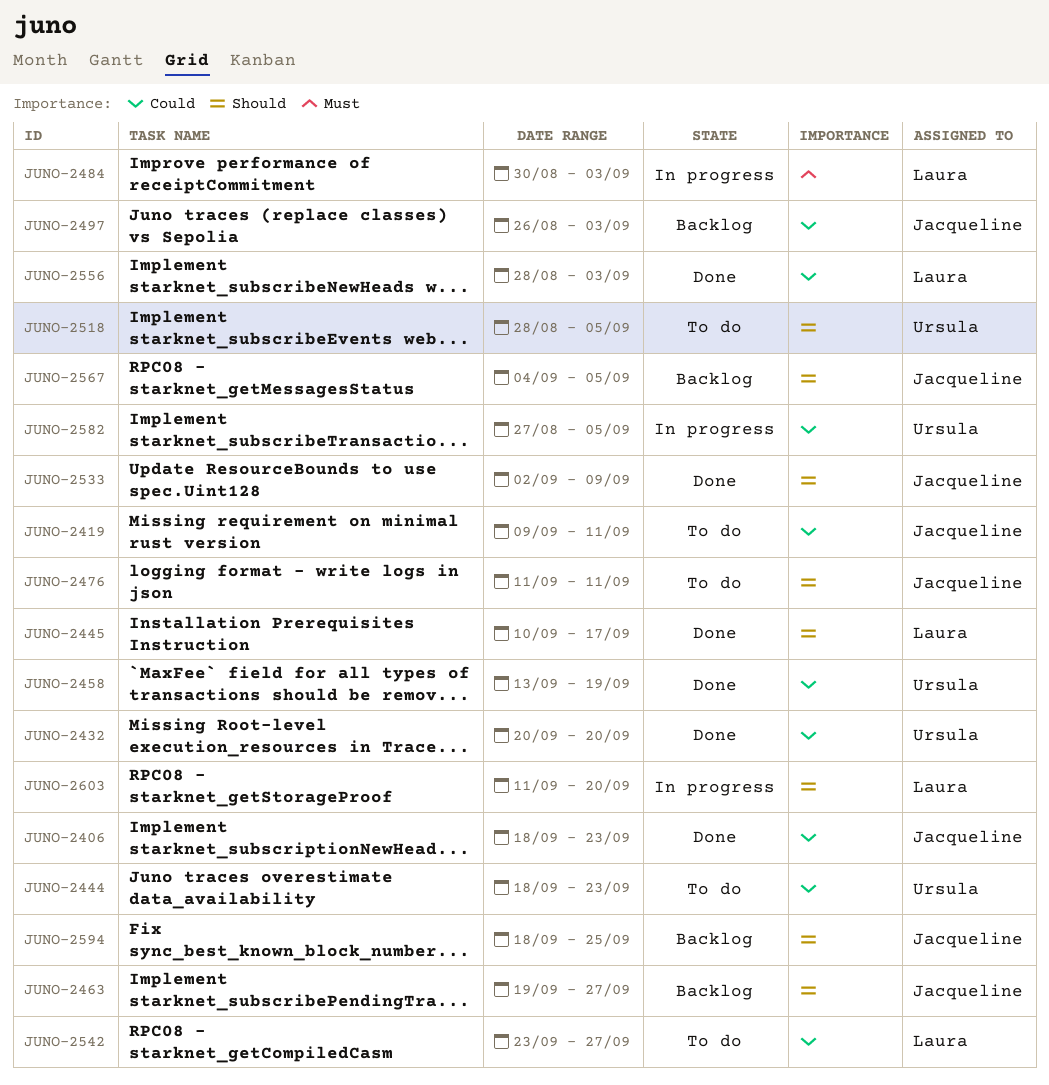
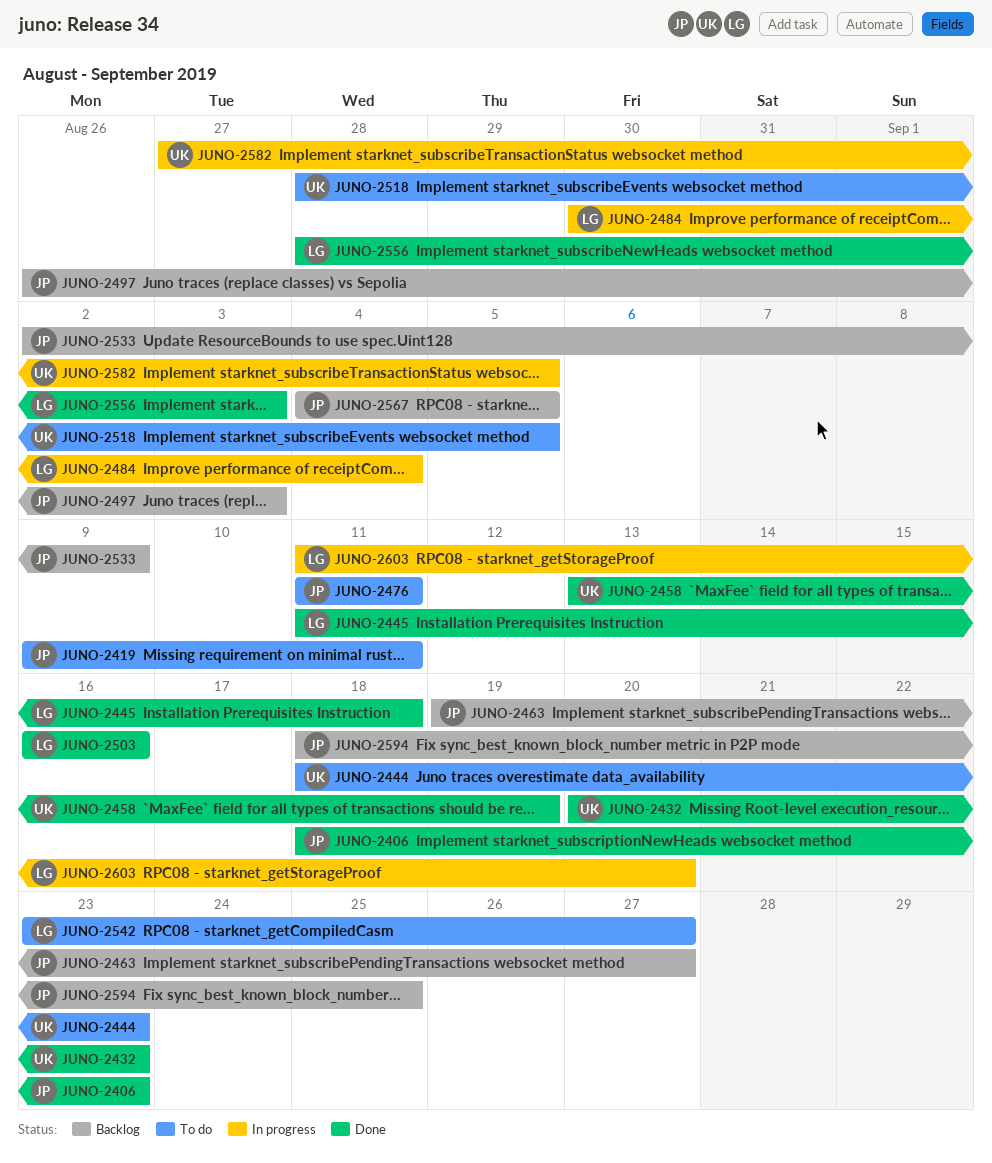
JUNO-2432, due: Sep 20 -> Sep 23
JUNO-2445, start: Sep 10 -> Sep 11
JUNO-2445, due: Sep 17 -> Sep 18
JUNO-2484, due: Sep 3 -> Sep 4
JUNO-2503: none -> present
JUNO-2533, status: Done -> Backlog

